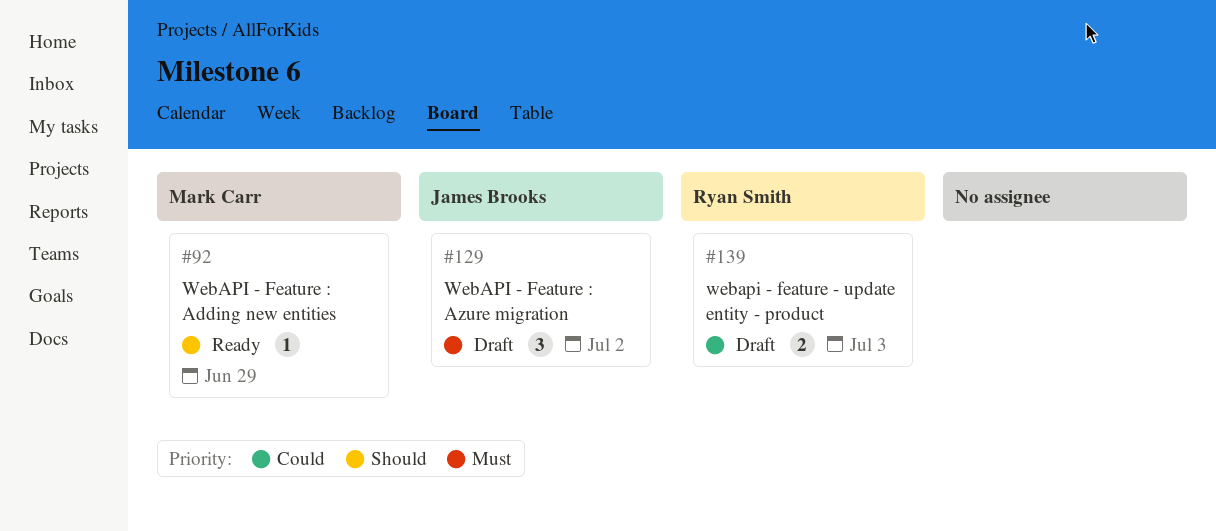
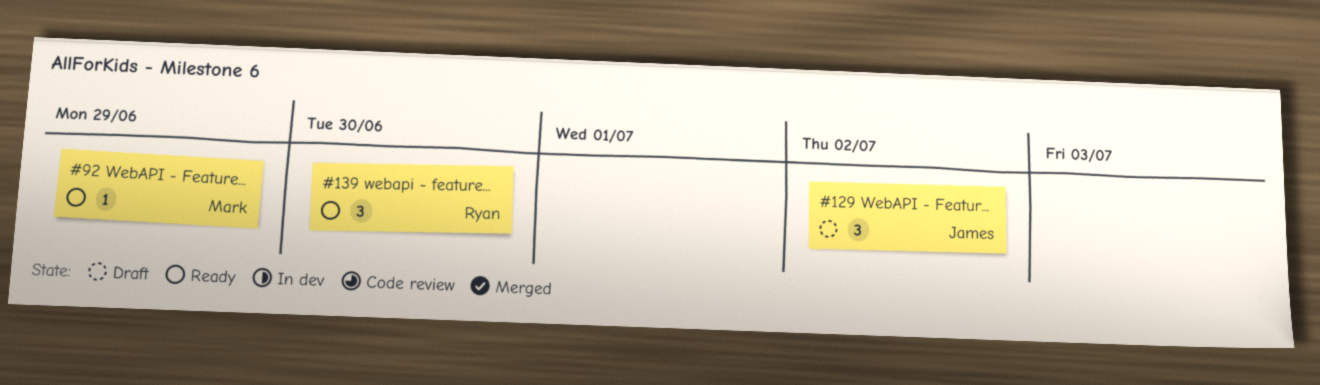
#139, status: Draft -> Ready
#139, estimate: 2 -> 3
#139, due: Jul 3 -> Jun 30

